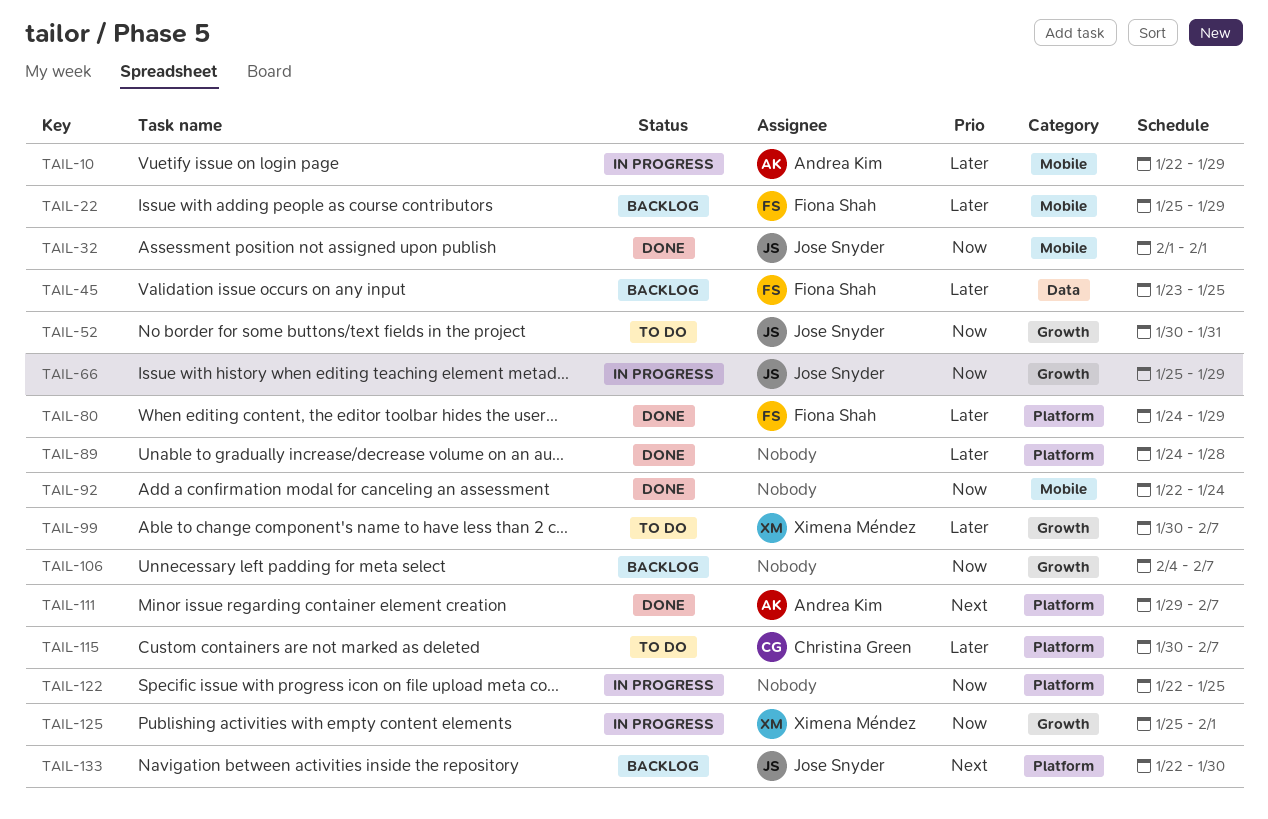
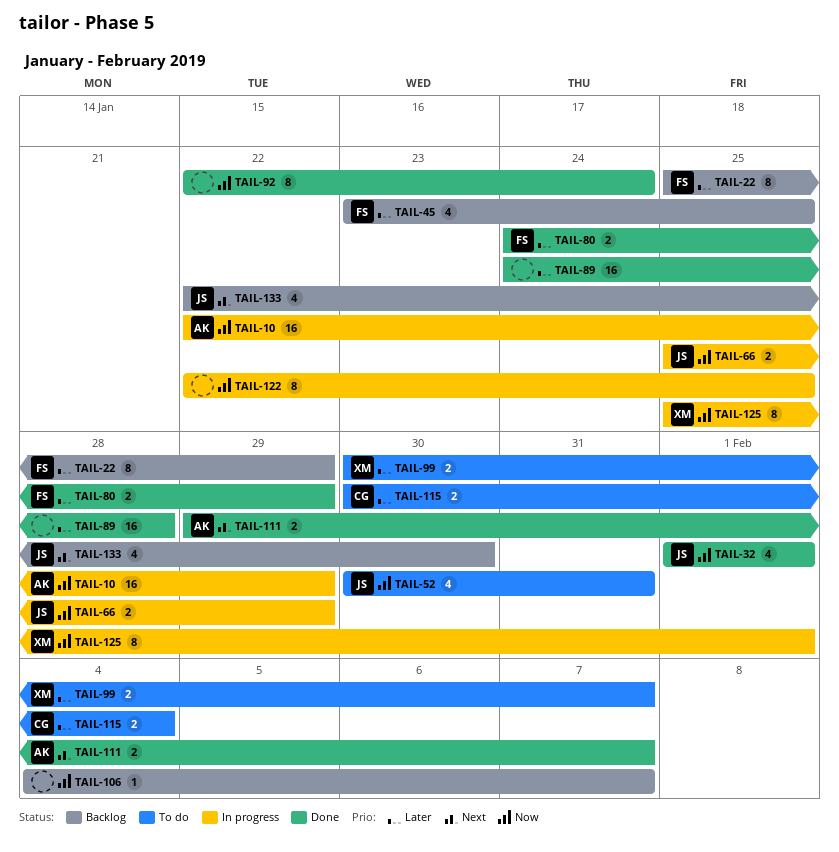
TAIL-10, priority: Later -> Now
TAIL-115, due: Feb 7 -> Feb 4

